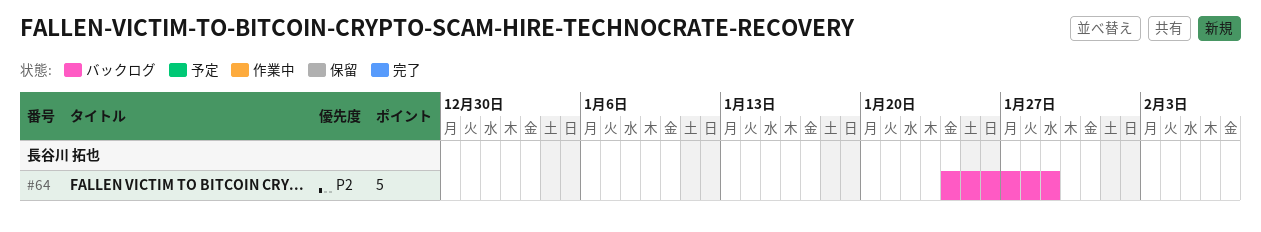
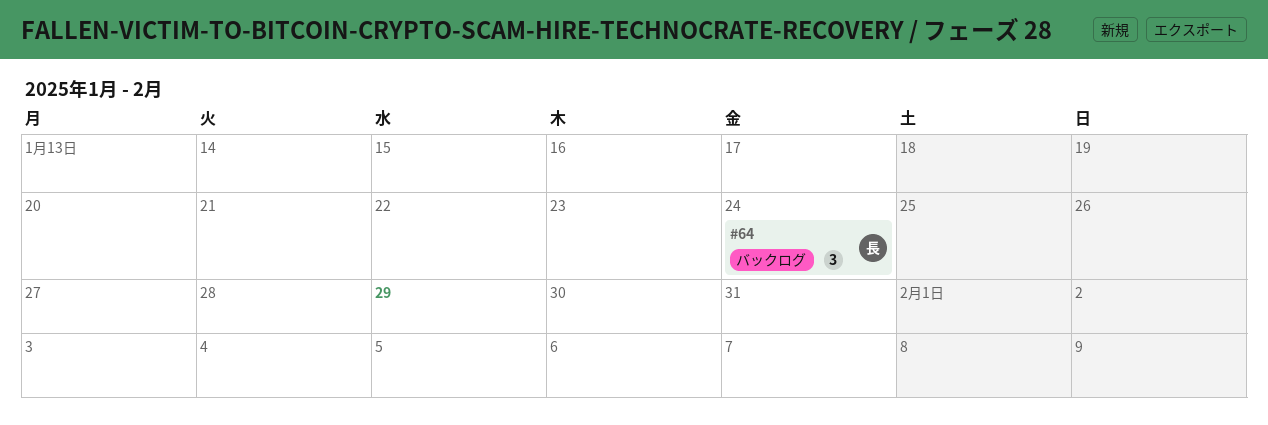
#64, estimate: 5 -> 3
#64, due: Jan 29 -> Jan 24

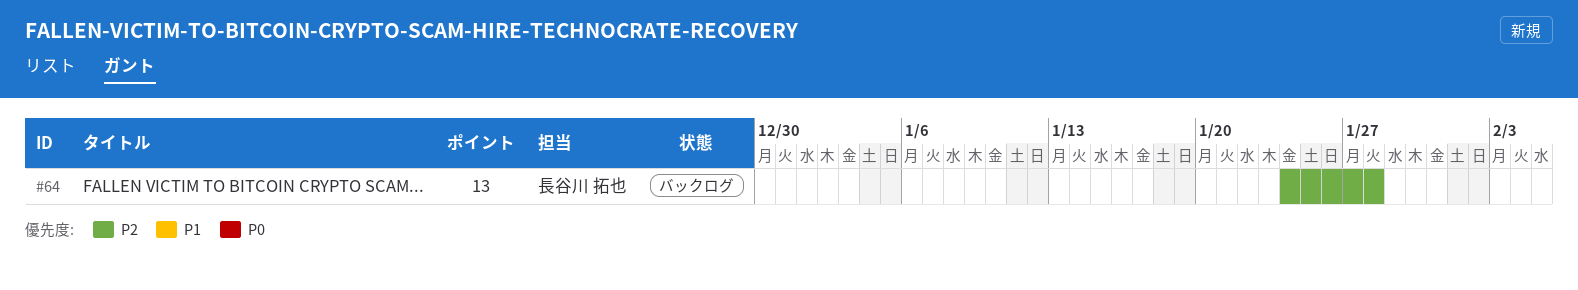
#64, estimate: 3 -> 13
#64, due: Jan 24 -> Jan 28

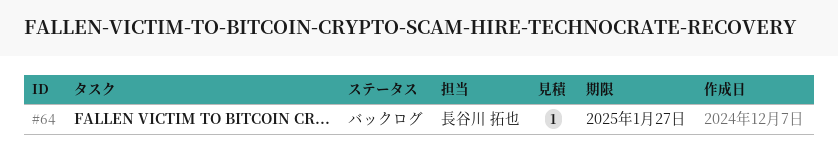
#64, estimate: 13 -> 1
#64, due: Jan 28 -> Jan 27

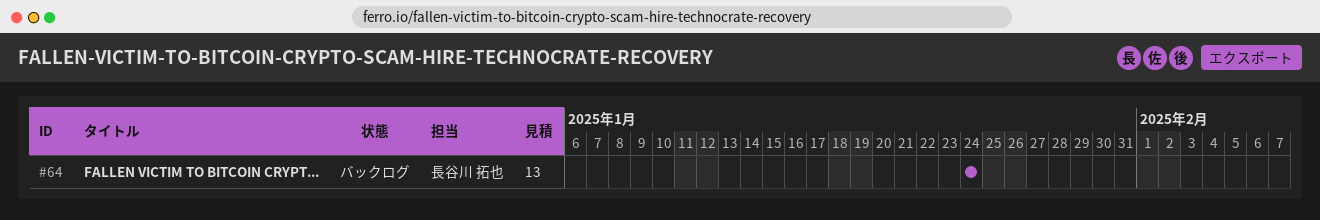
#64, estimate: 1 -> 13
#64, due: Jan 27 -> Jan 24

